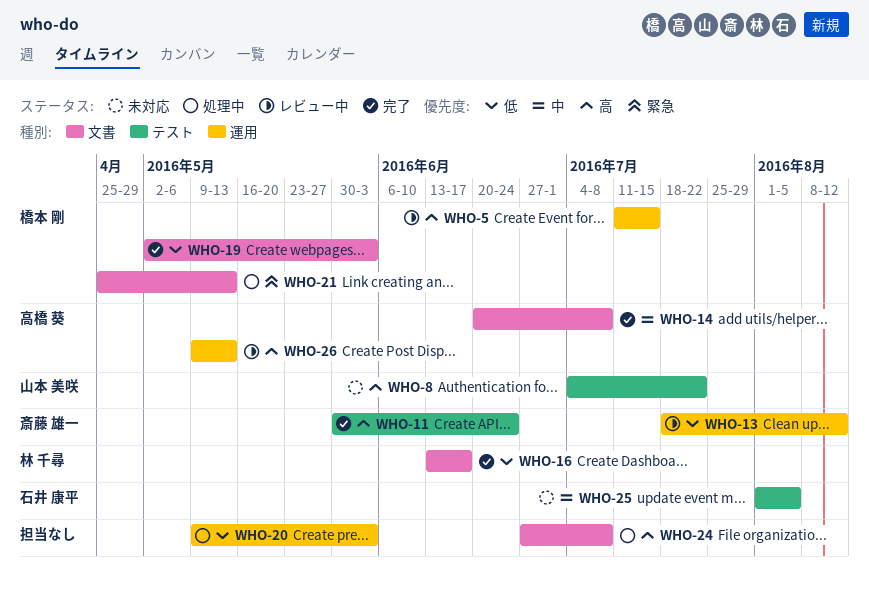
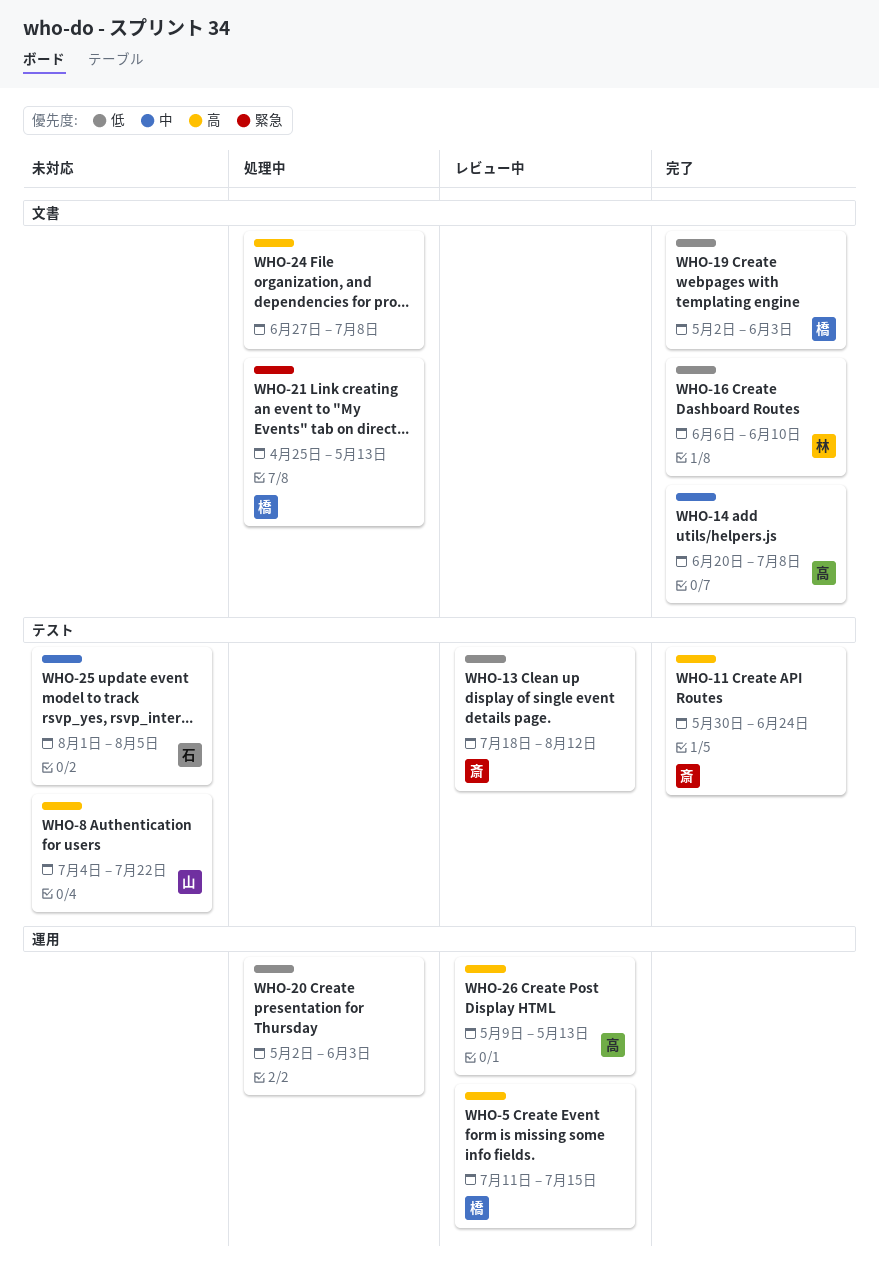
WHO-13, label: 運用 -> テスト
WHO-16, start: Jun 13 -> Jun 6
WHO-16, due: Jun 17 -> Jun 10
WHO-20, start: May 9 -> May 2

